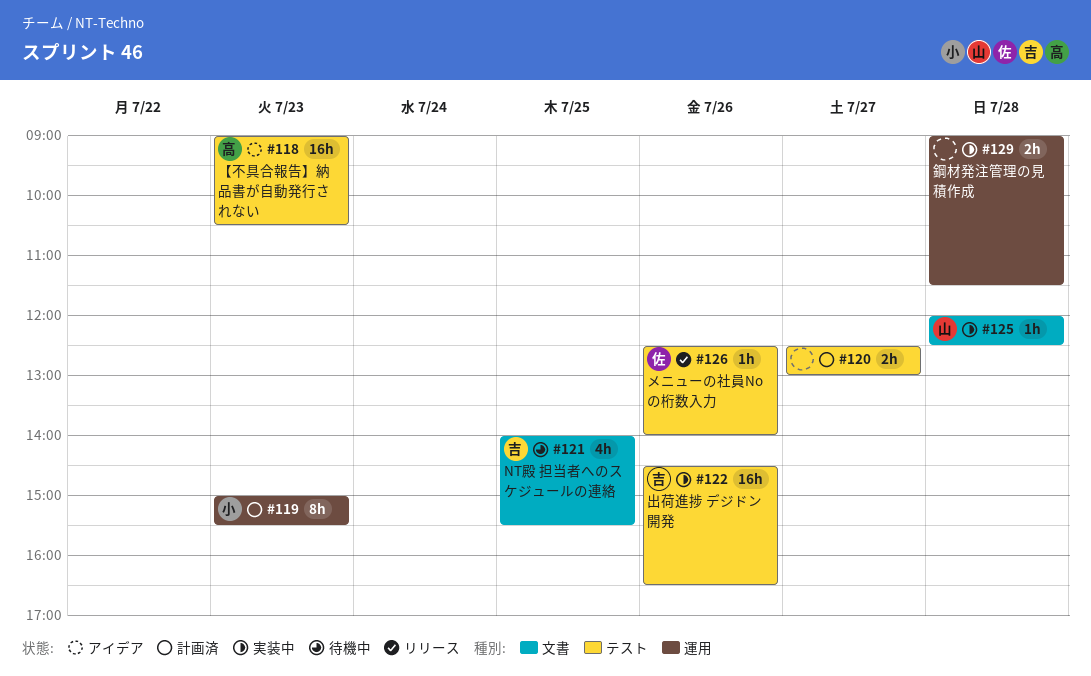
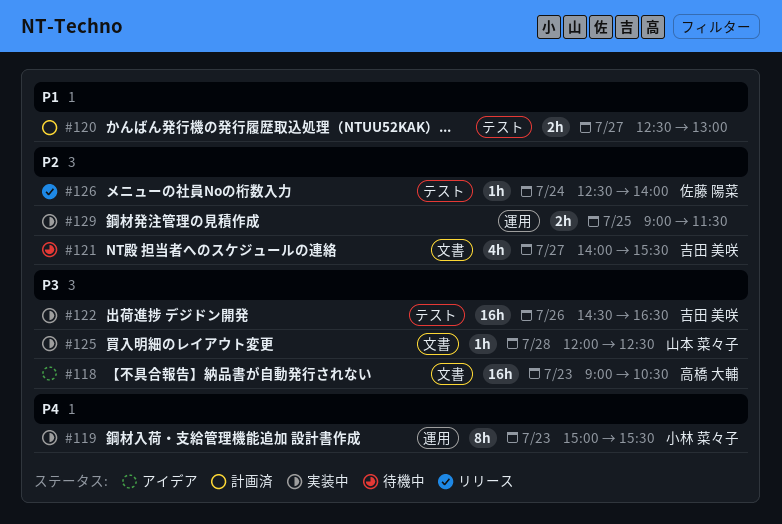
#118, label: テスト -> 文書
#119, status: 計画済 -> 実装中
#121, day: Jul 25 -> Jul 27
#126, day: Jul 26 -> Jul 24
#129, day: Jul 28 -> Jul 25

